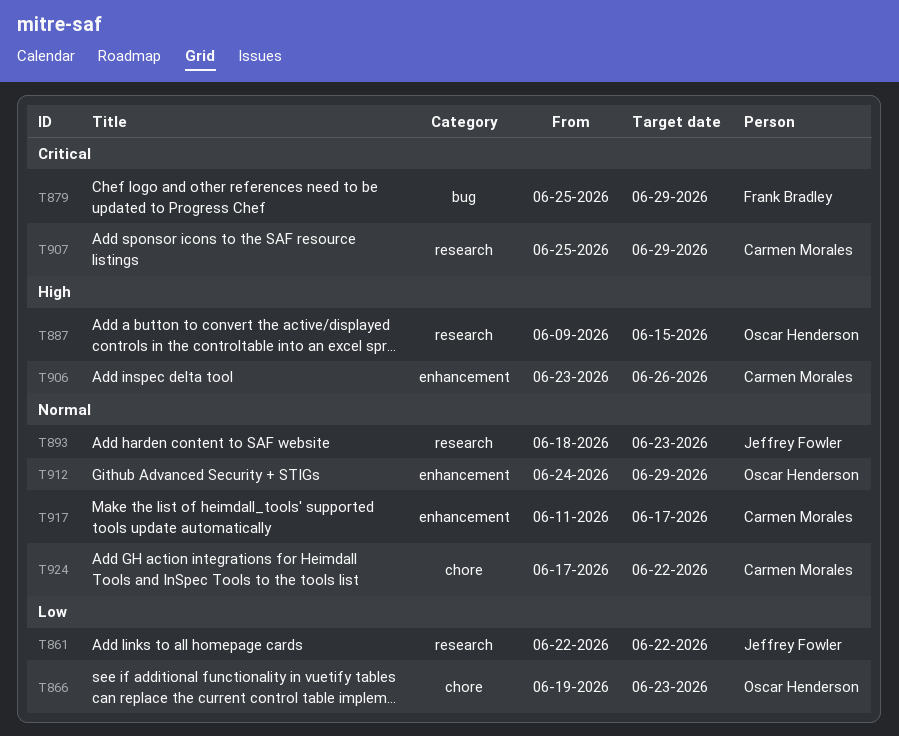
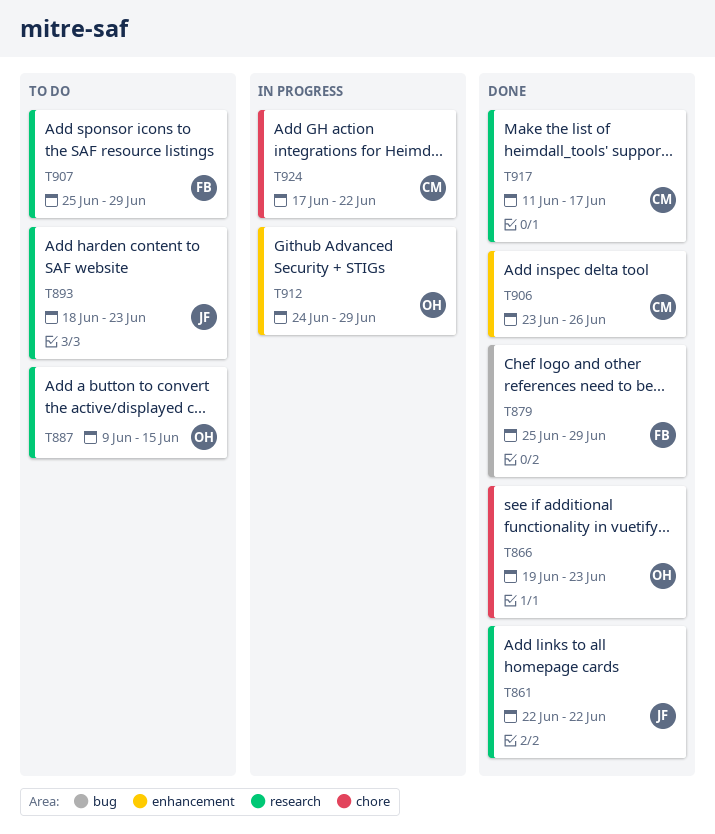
T907, owner: Carmen Morales -> Frank Bradley
T917, label: enhancement -> research

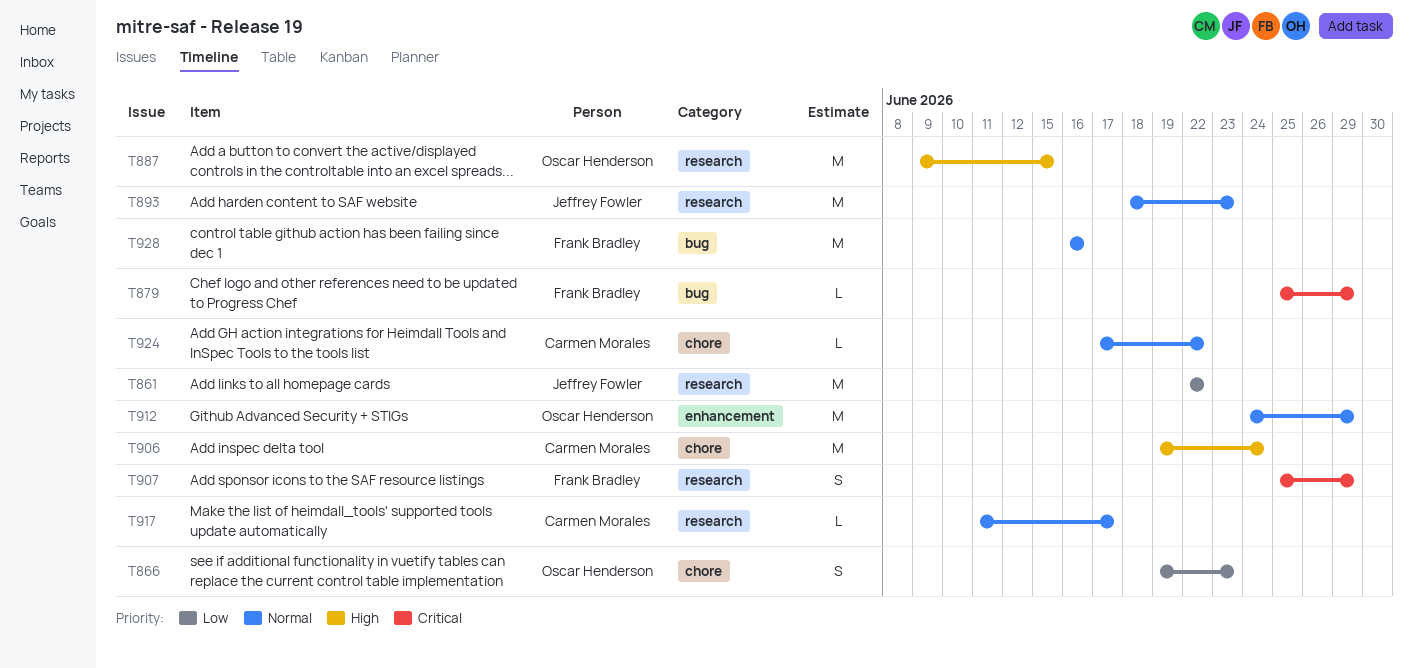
T906, label: enhancement -> chore
T906, start: Jun 23 -> Jun 19
T906, due: Jun 26 -> Jun 24
T928: none -> present

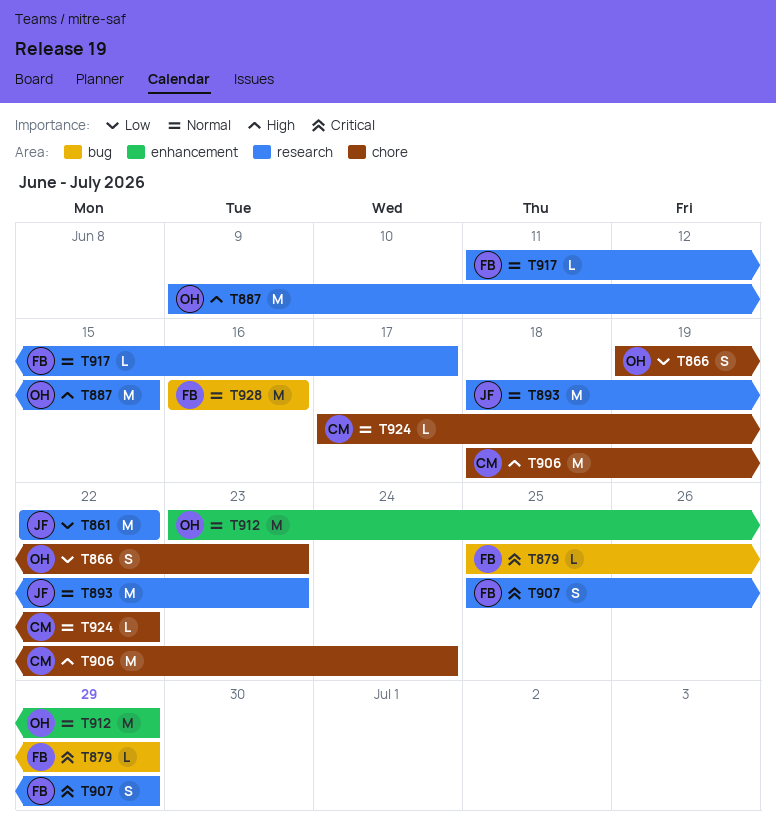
T906, start: Jun 19 -> Jun 18
T912, start: Jun 24 -> Jun 23
T917, owner: Carmen Morales -> Frank Bradley

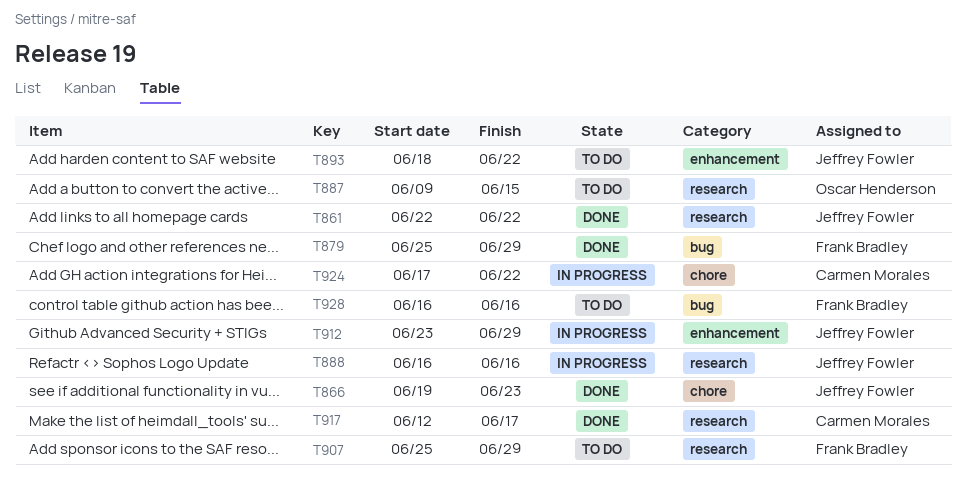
T866, owner: Oscar Henderson -> Jeffrey Fowler
T888: none -> present
T893, label: research -> enhancement
T893, due: Jun 23 -> Jun 22
T906: present -> none
T912, owner: Oscar Henderson -> Jeffrey Fowler
T917, owner: Frank Bradley -> Carmen Morales
T917, start: Jun 11 -> Jun 12

